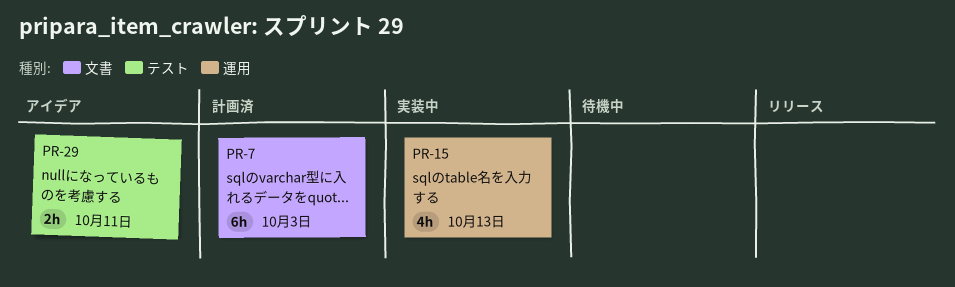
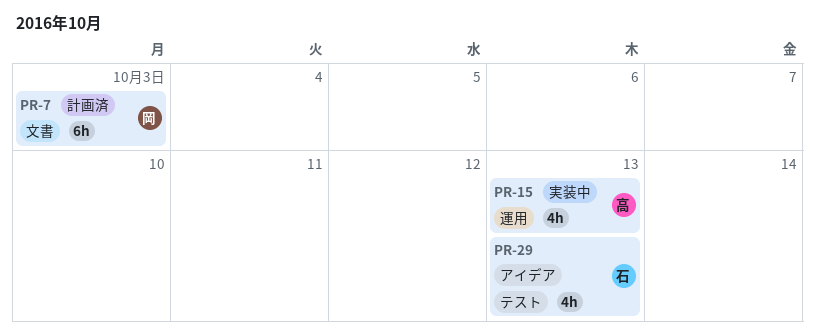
PR-29, estimate: 2h -> 4h
PR-29, due: Oct 11 -> Oct 13

